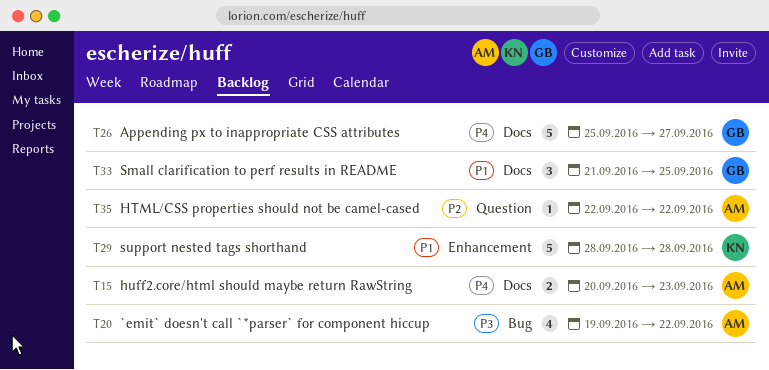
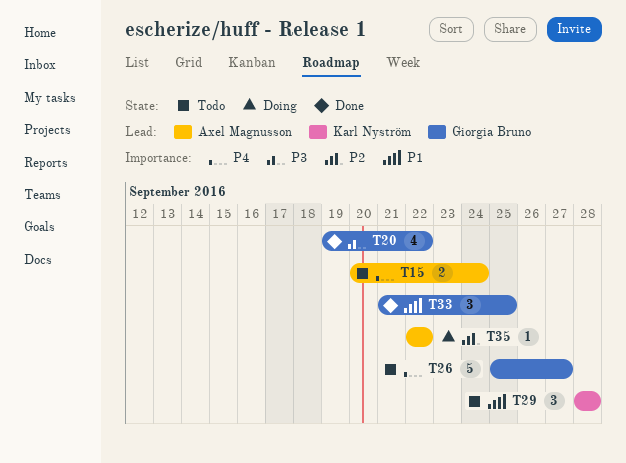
T15, due: Sep 23 -> Sep 24
T20, owner: Axel Magnusson -> Giorgia Bruno
T29, estimate: 5 -> 3

